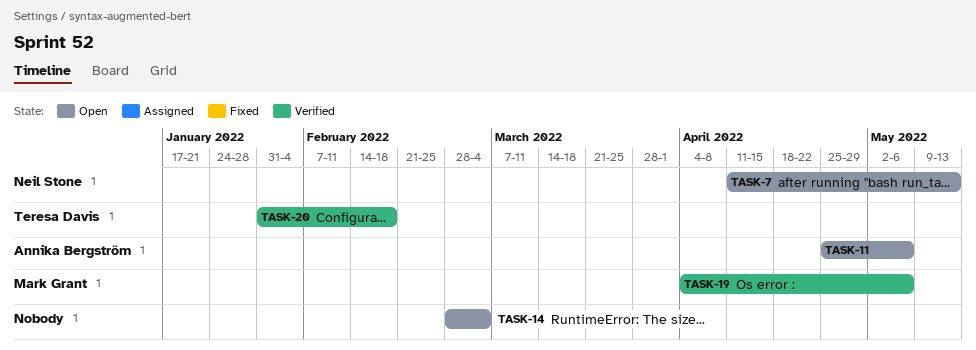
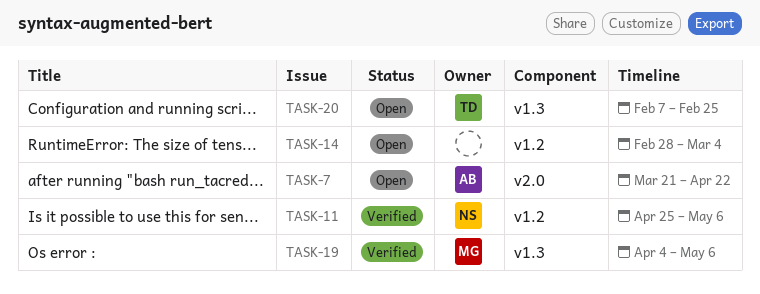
TASK-7, owner: Neil Stone -> Annika Bergström
TASK-7, start: Apr 11 -> Mar 21
TASK-7, due: May 13 -> Apr 22
TASK-11, status: Open -> Verified
TASK-11, owner: Annika Bergström -> Neil Stone
TASK-20, status: Verified -> Open
TASK-20, start: Jan 31 -> Feb 7
TASK-20, due: Feb 18 -> Feb 25

